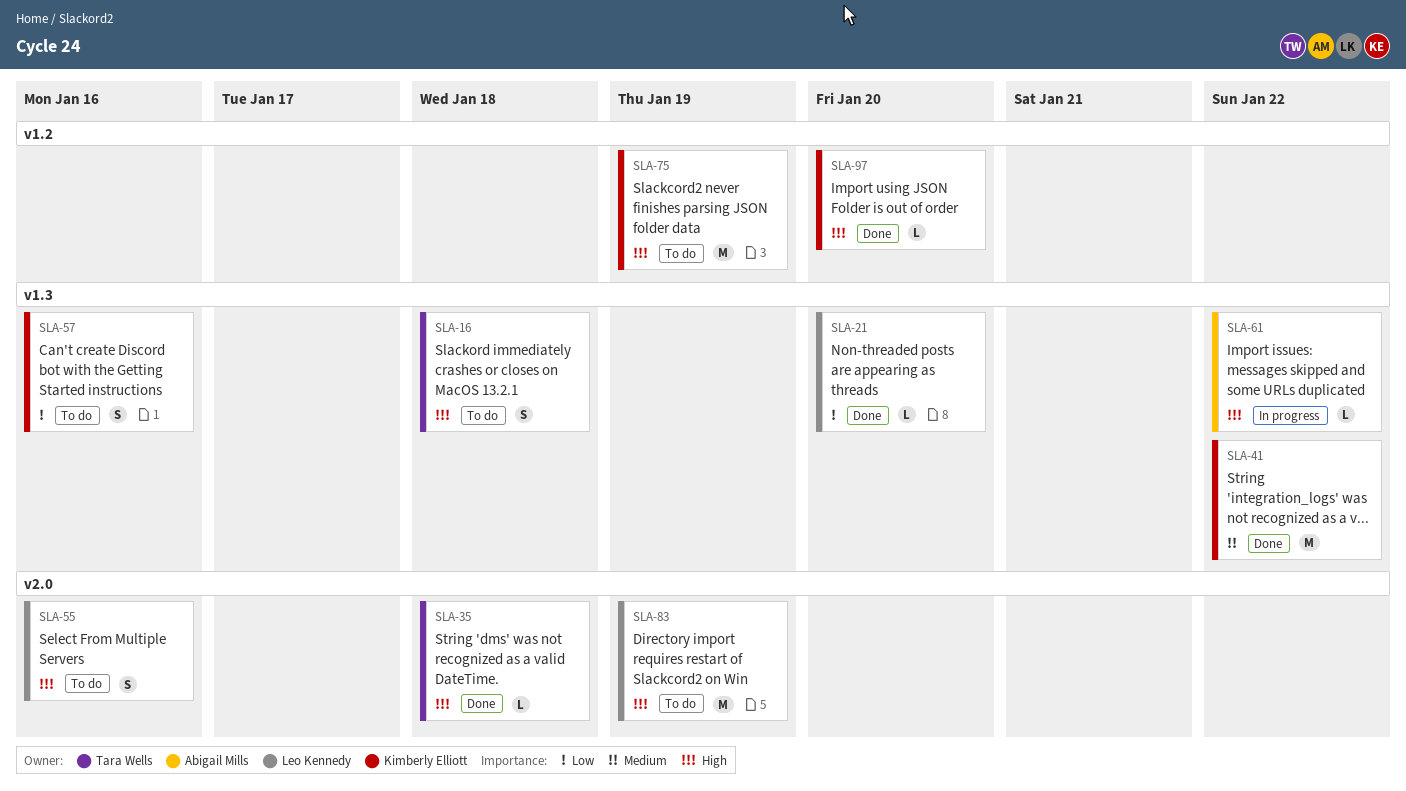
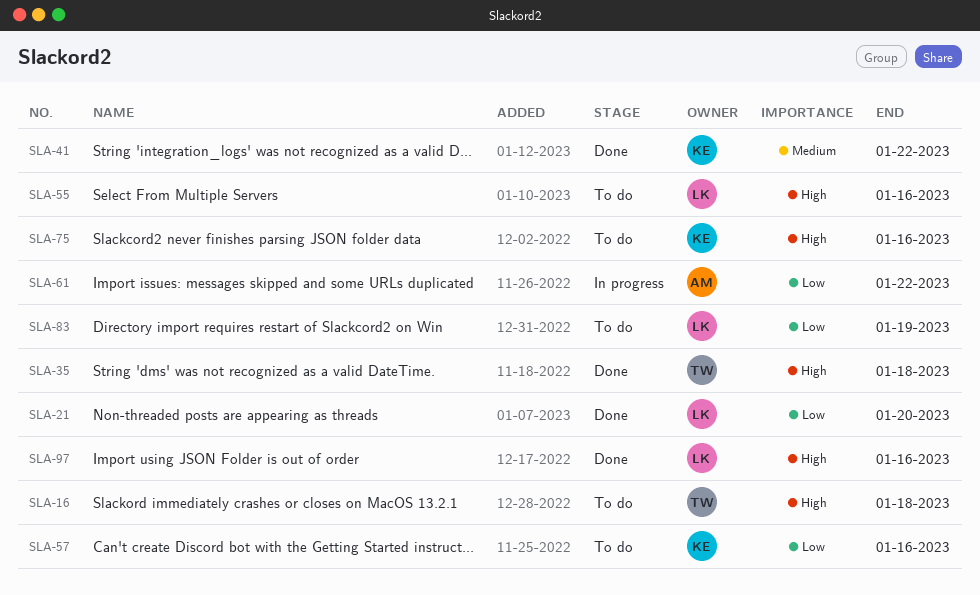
SLA-61, priority: High -> Low
SLA-75, due: Jan 19 -> Jan 16
SLA-83, priority: High -> Low
SLA-97, owner: Kimberly Elliott -> Leo Kennedy
SLA-97, due: Jan 20 -> Jan 16

